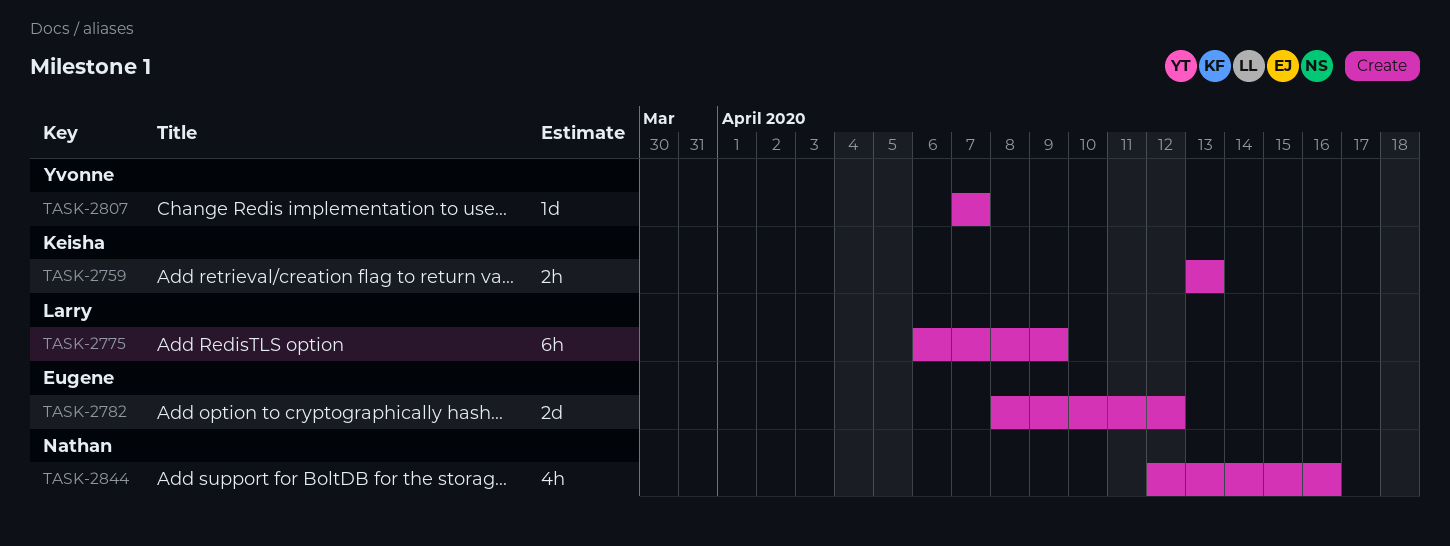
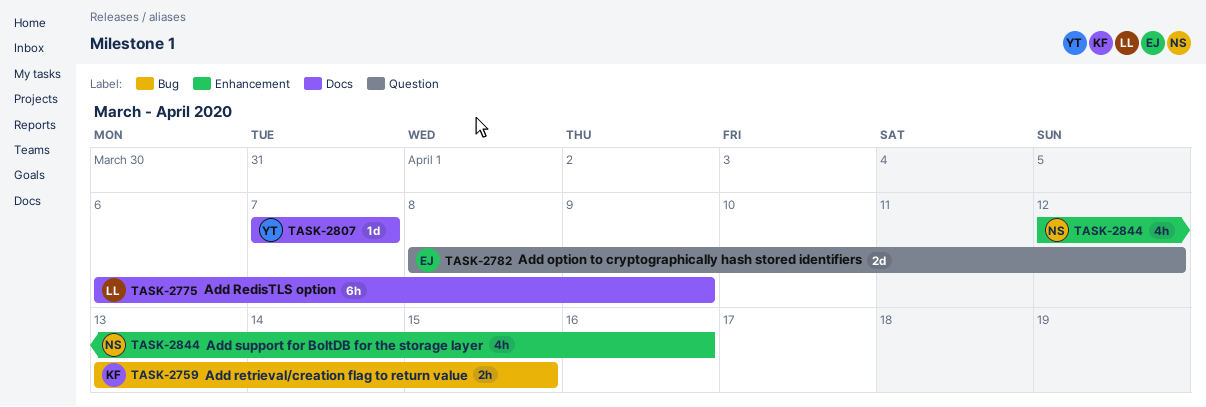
TASK-2759, due: Apr 13 -> Apr 15

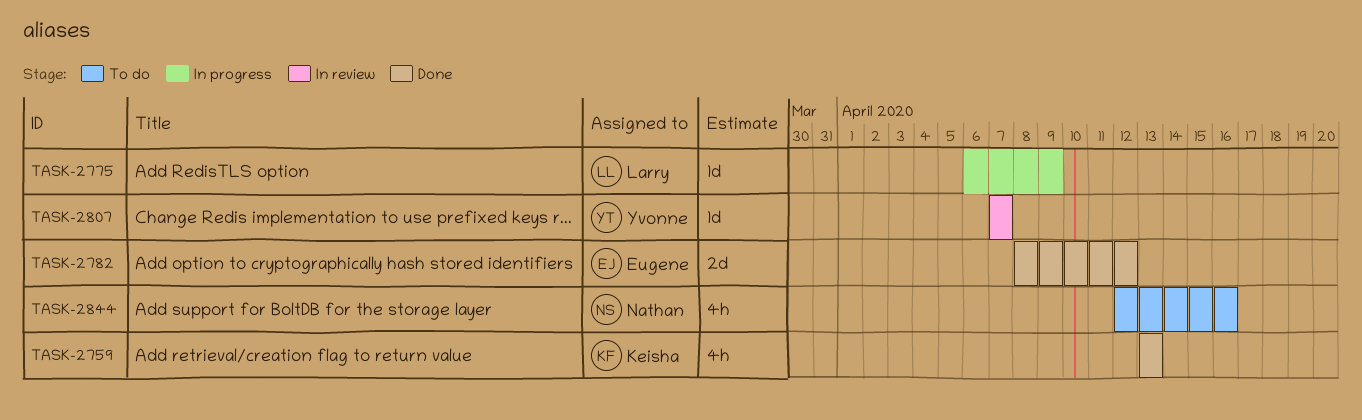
TASK-2759, estimate: 2h -> 4h
TASK-2759, due: Apr 15 -> Apr 13
TASK-2775, estimate: 6h -> 1d

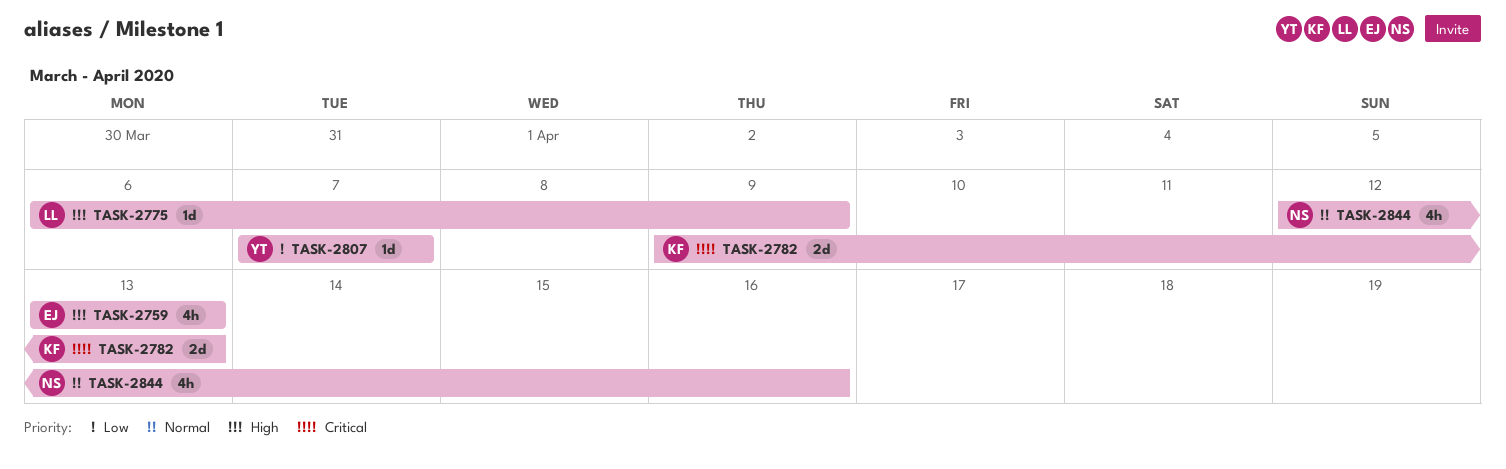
TASK-2759, owner: Keisha -> Eugene
TASK-2782, owner: Eugene -> Keisha
TASK-2782, start: Apr 8 -> Apr 9
TASK-2782, due: Apr 12 -> Apr 13

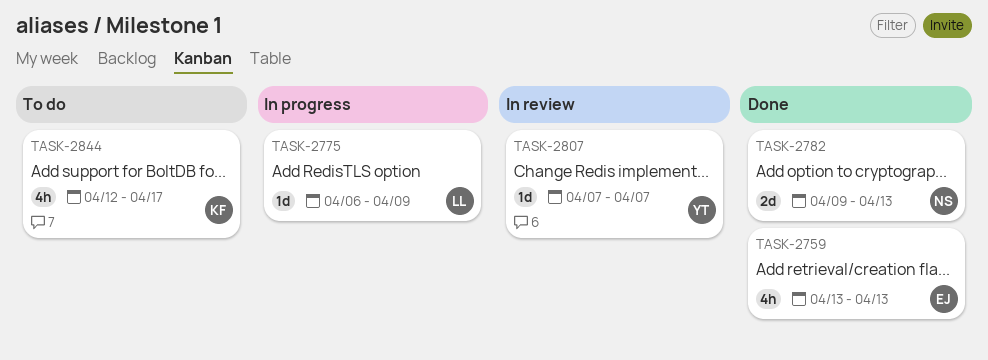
TASK-2782, owner: KF -> NS
TASK-2844, owner: NS -> KF
TASK-2844, due: Apr 16 -> Apr 17

